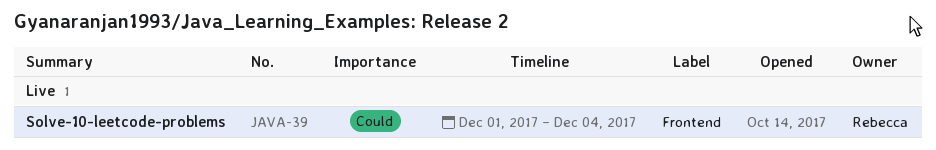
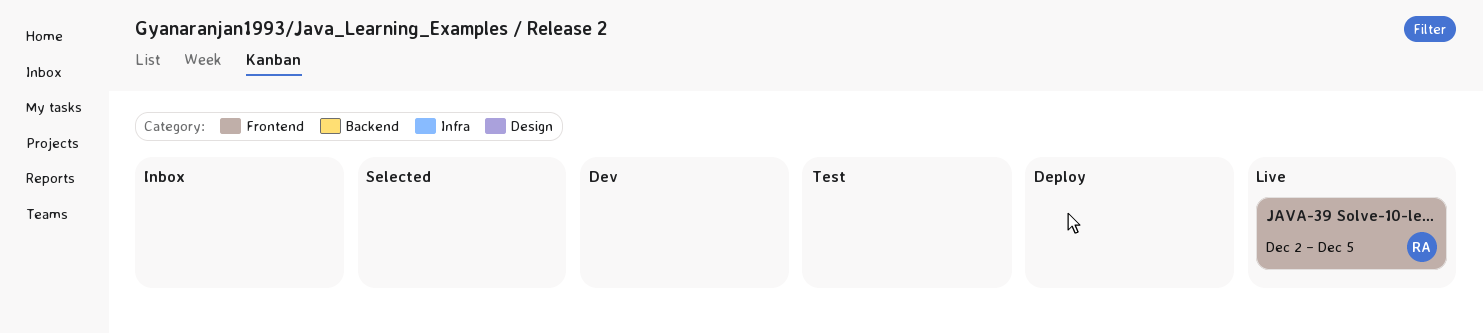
JAVA-39, start: Dec 1 -> Dec 2
JAVA-39, due: Dec 4 -> Dec 5

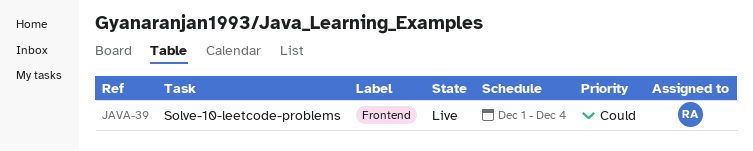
JAVA-39, start: Dec 2 -> Dec 1
JAVA-39, due: Dec 5 -> Dec 4

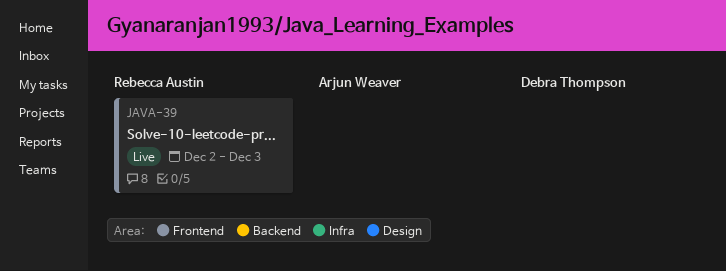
JAVA-39, start: Dec 1 -> Dec 2
JAVA-39, due: Dec 4 -> Dec 3

